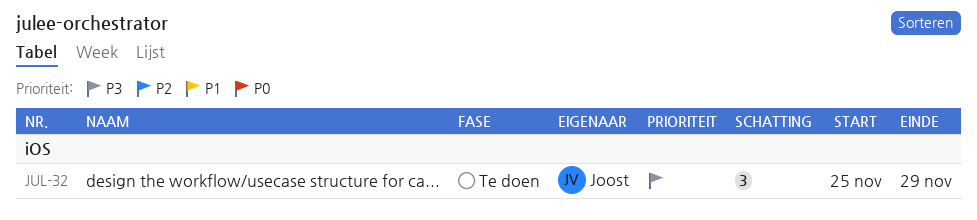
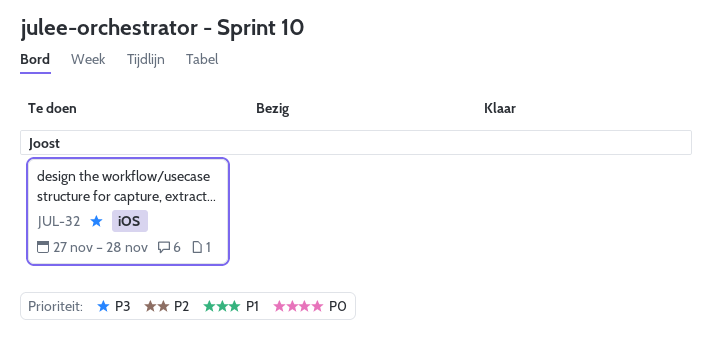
JUL-32, start: Nov 25 -> Nov 27
JUL-32, due: Nov 29 -> Nov 28

